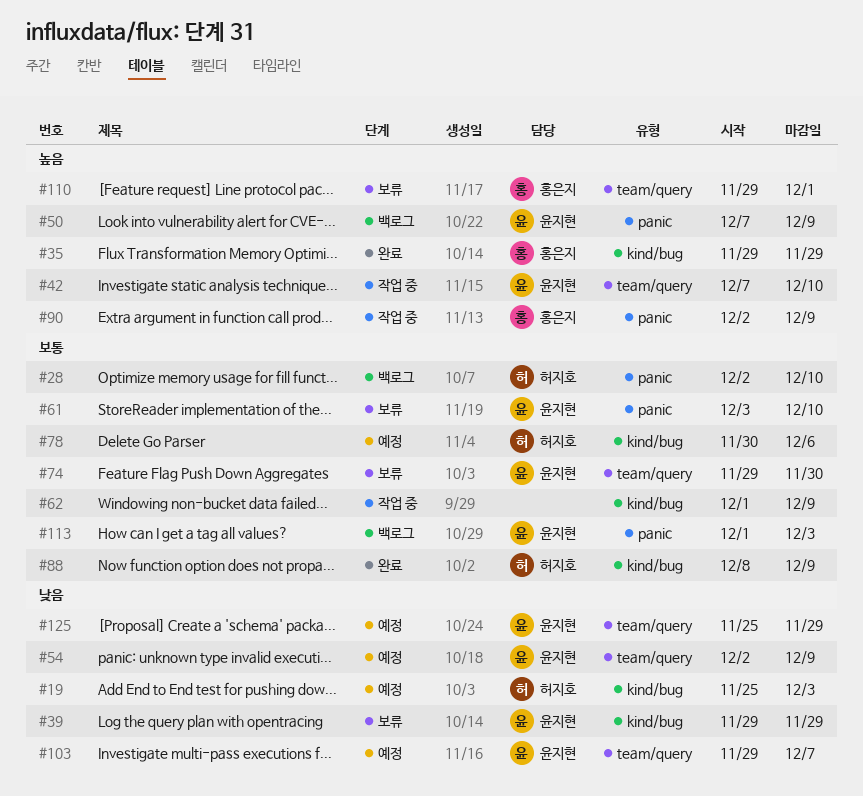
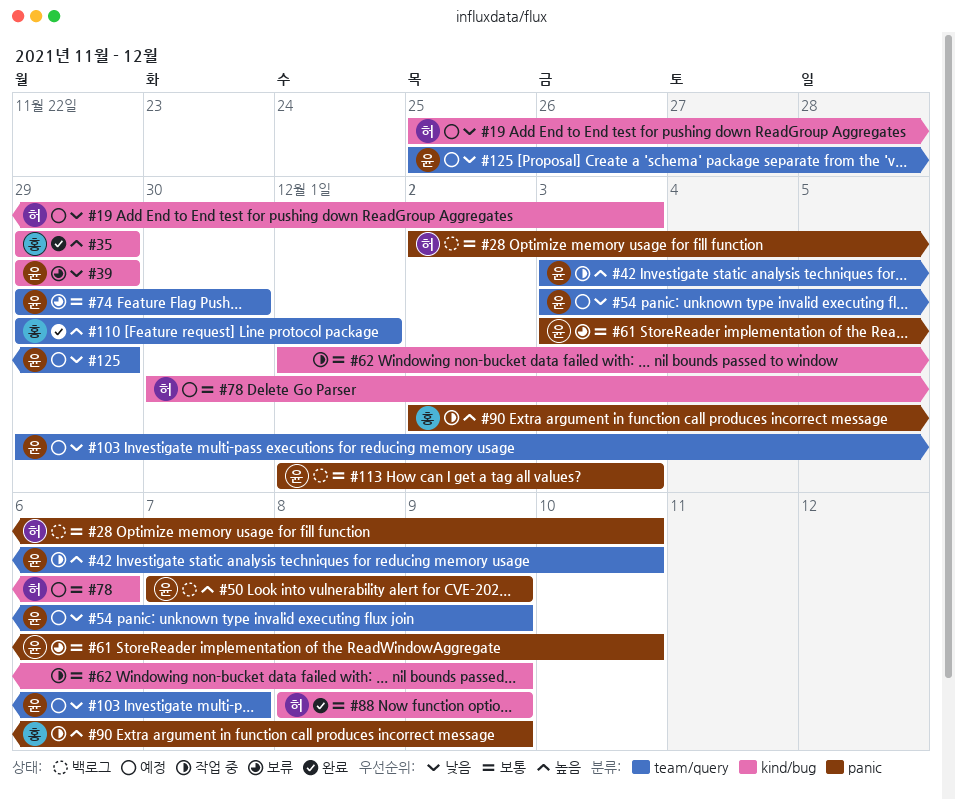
#42, start: Dec 7 -> Dec 3
#54, start: Dec 2 -> Dec 3
#110, status: 보류 -> 완료

